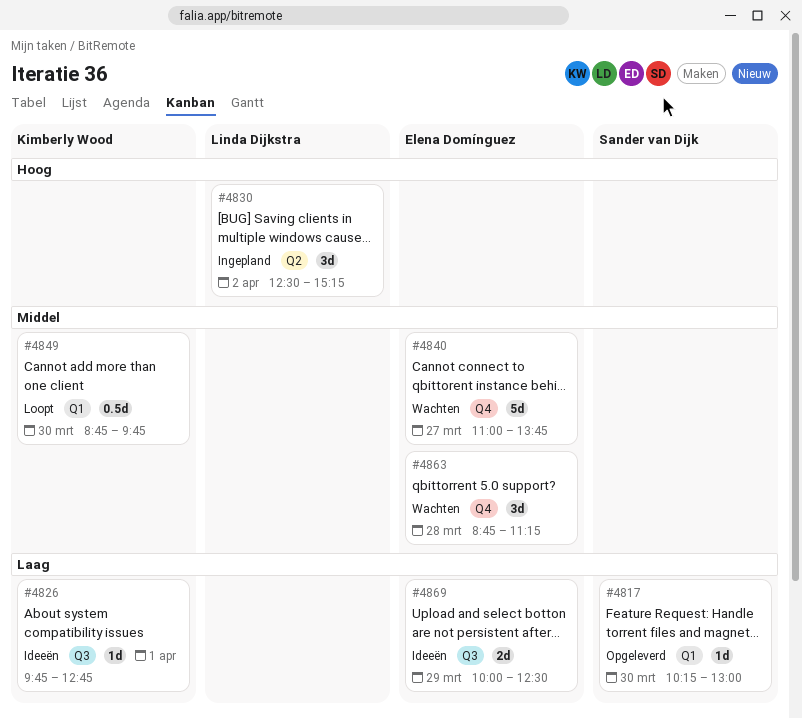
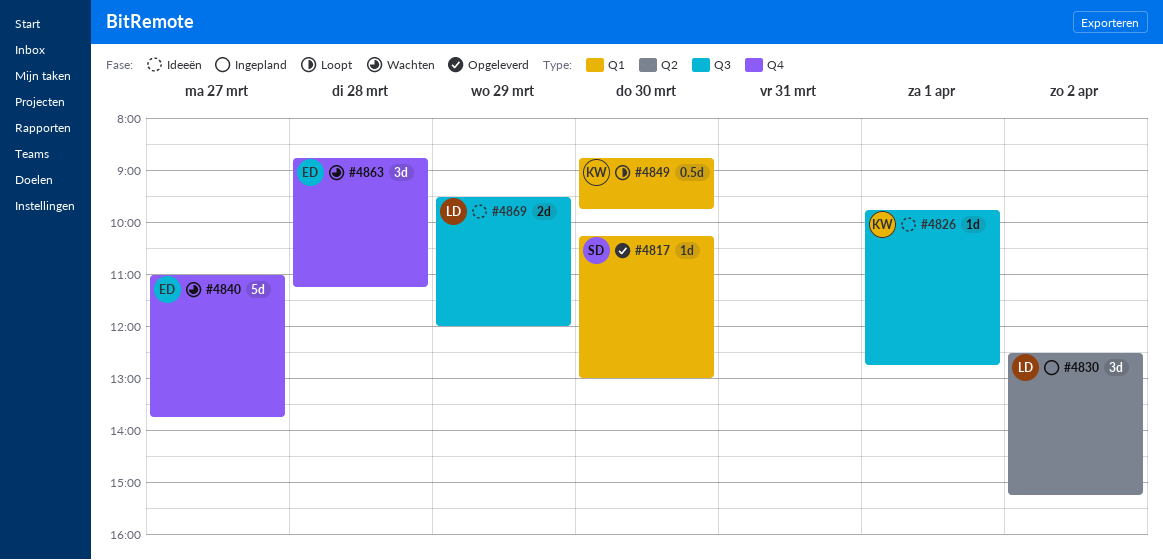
#4869, owner: Elena Domínguez -> Linda Dijkstra
#4869, begins: 10:00 -> 09:30
#4869, ends: 12:30 -> 12:00

